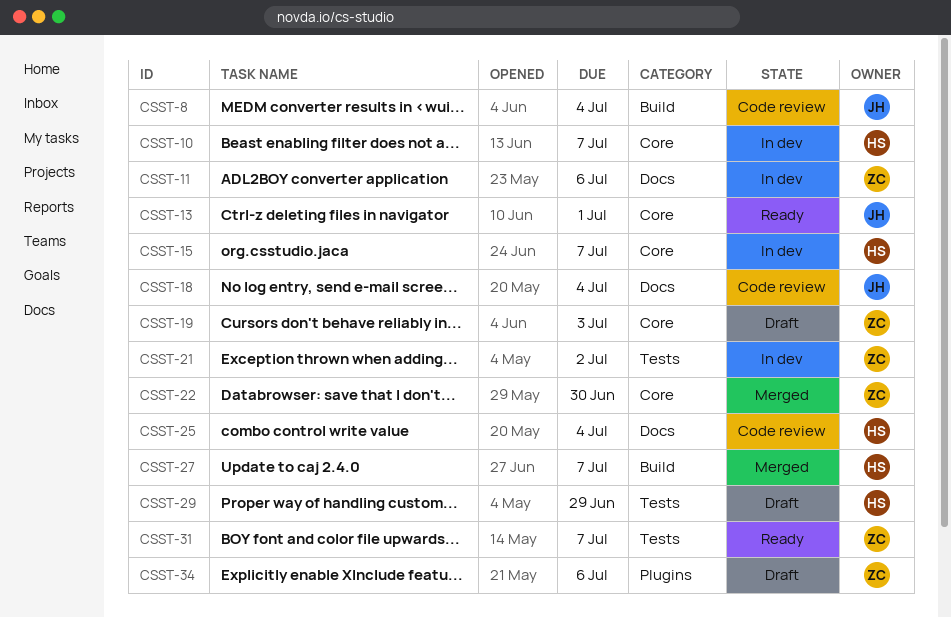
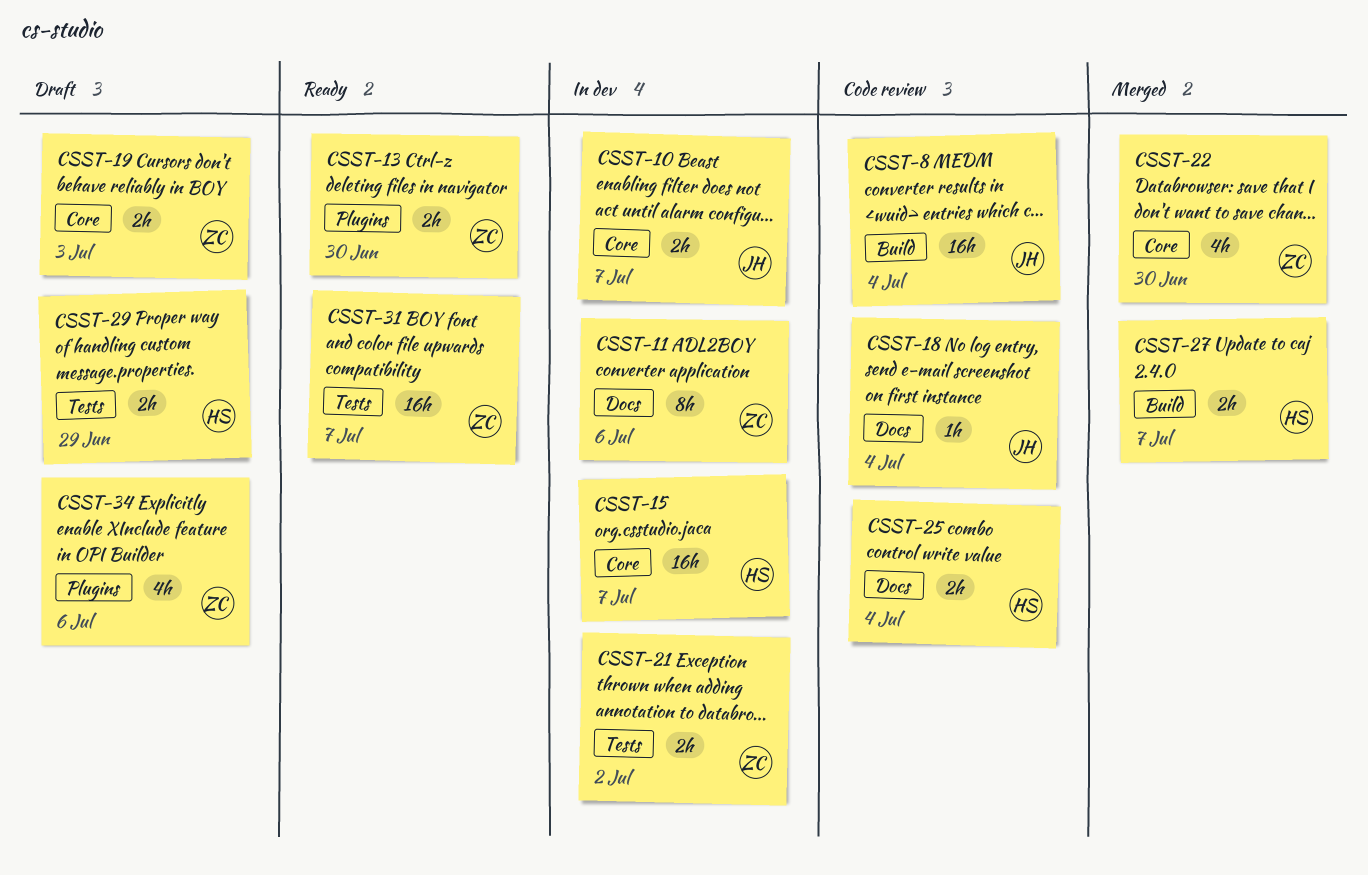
CSST-10, owner: HS -> JH
CSST-13, owner: JH -> ZC
CSST-13, label: Core -> Plugins
CSST-13, due: Jul 1 -> Jun 30

